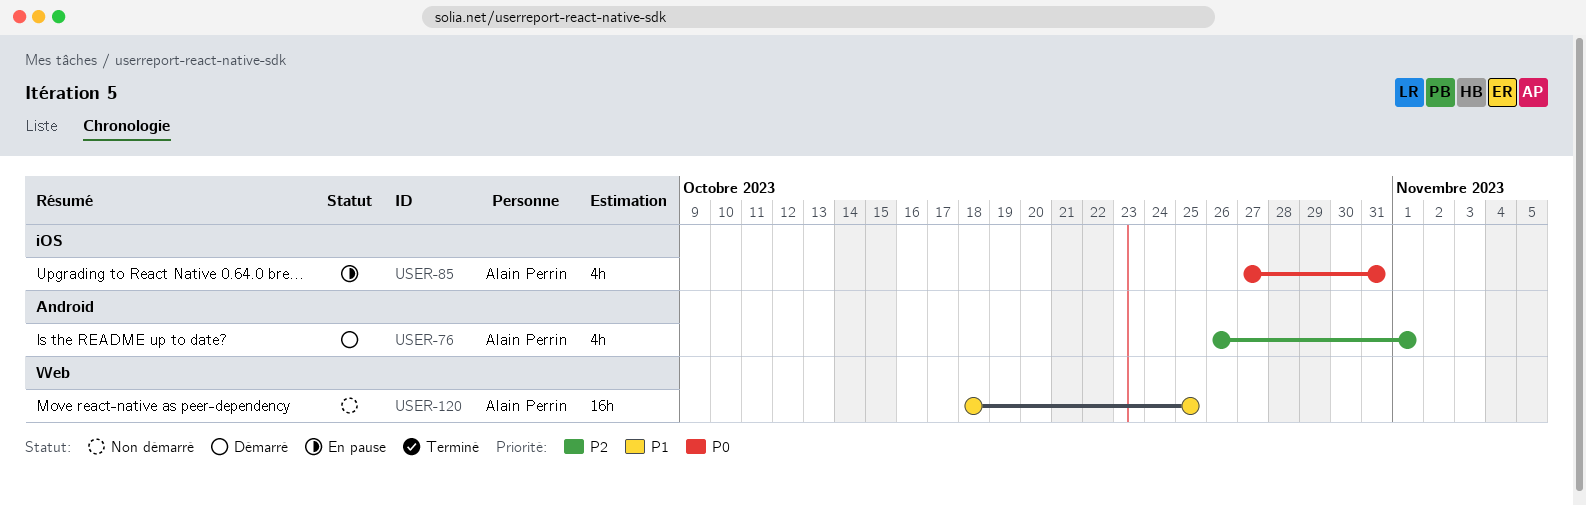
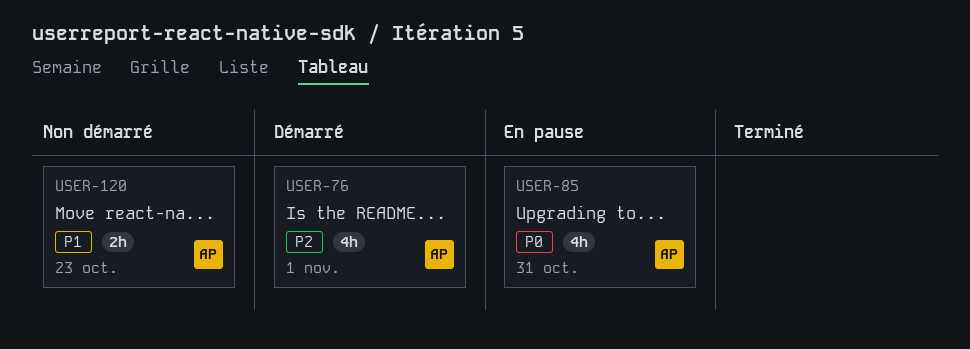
USER-120, estimate: 16h -> 2h
USER-120, due: Oct 25 -> Oct 23

